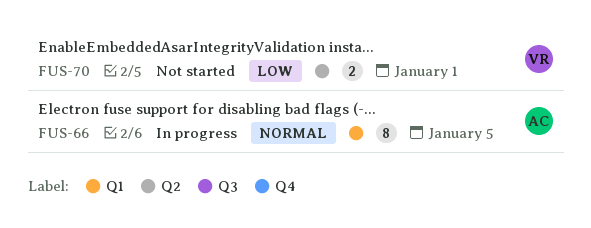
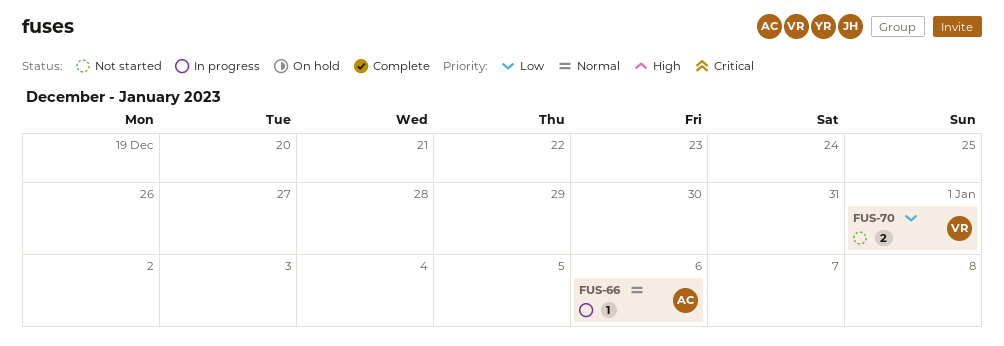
FUS-66, estimate: 8 -> 1
FUS-66, due: Jan 5 -> Jan 6

